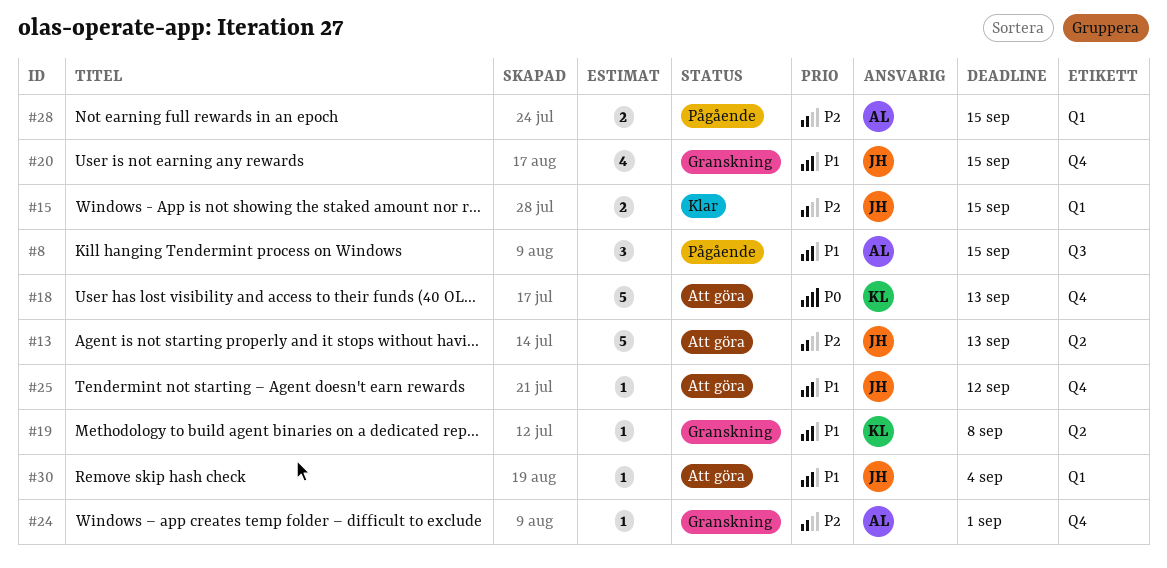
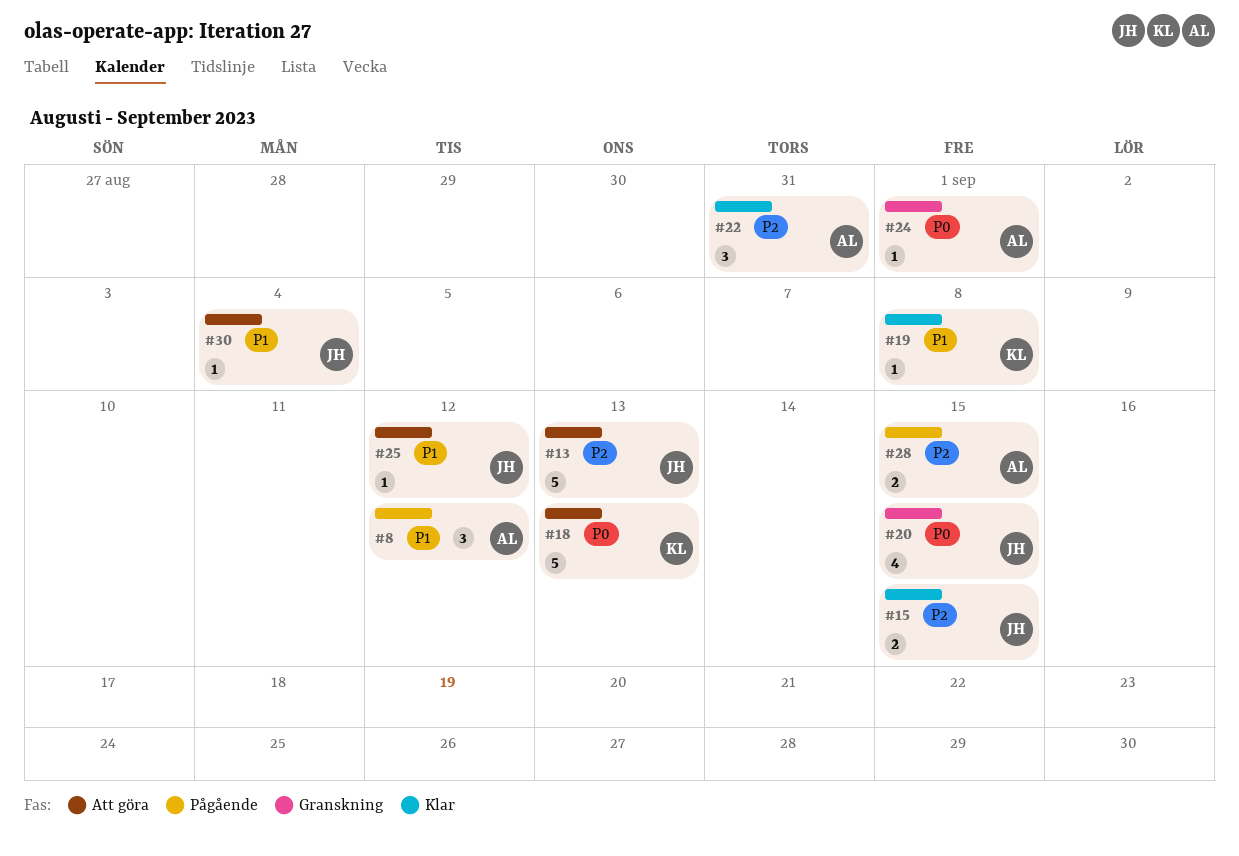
#8, due: Sep 15 -> Sep 12
#19, status: Granskning -> Klar
#20, priority: P1 -> P0
#22: none -> present
#24, priority: P2 -> P0

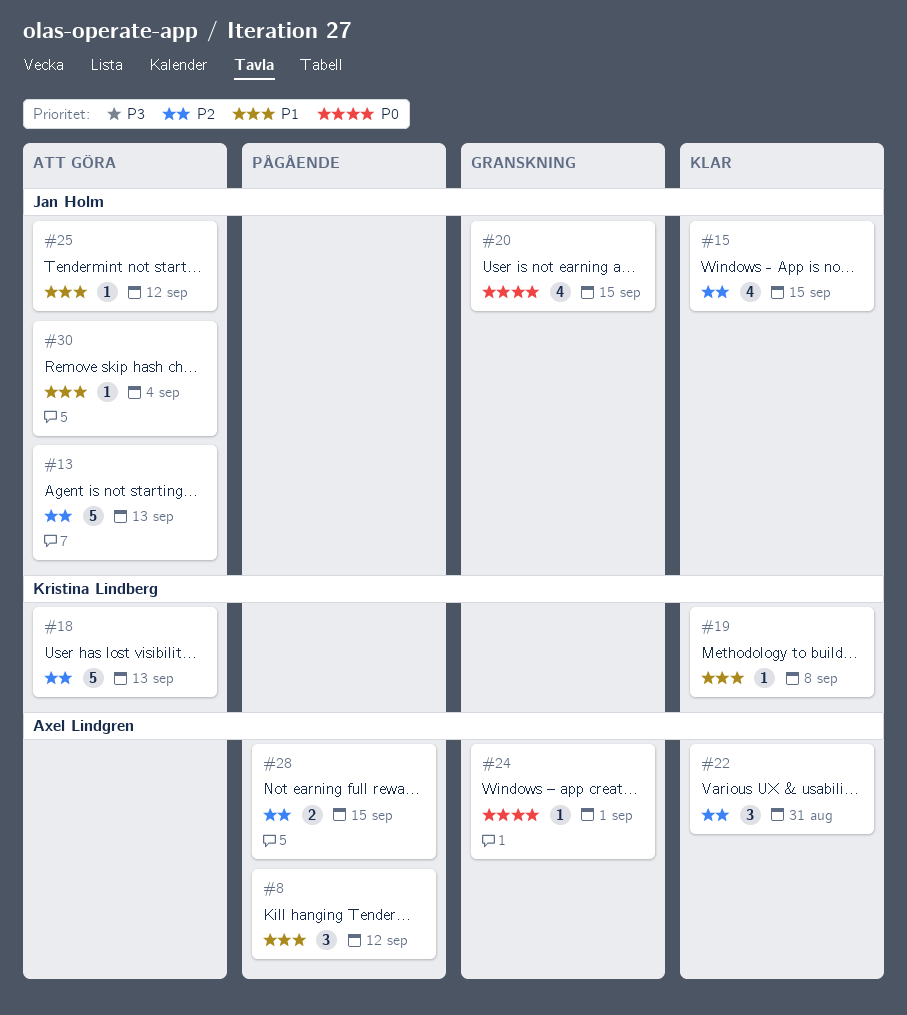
#15, estimate: 2 -> 4
#18, priority: P0 -> P2

